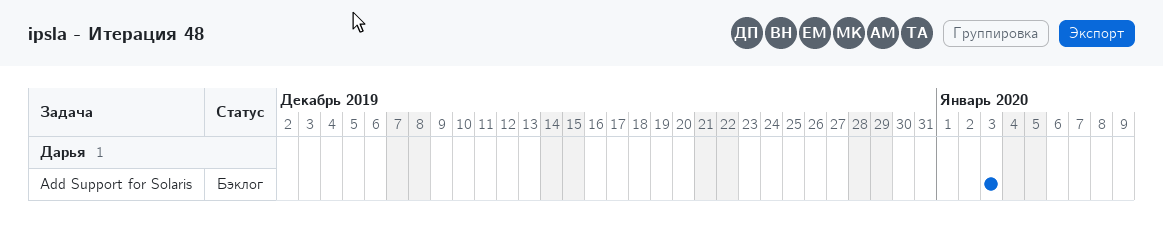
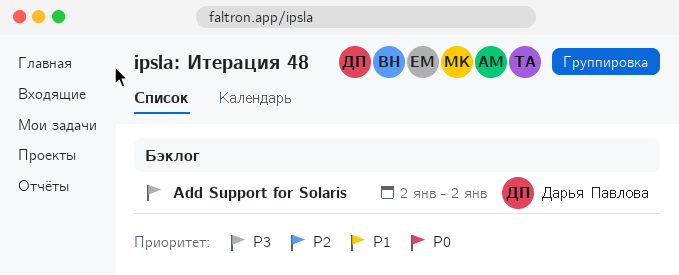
Add Support for Solaris, start: Jan 3 -> Jan 2
Add Support for Solaris, due: Jan 3 -> Jan 2

